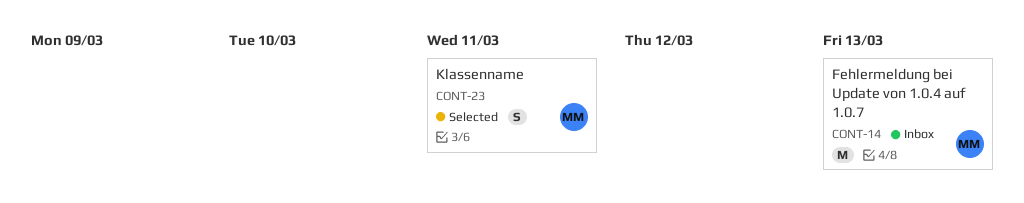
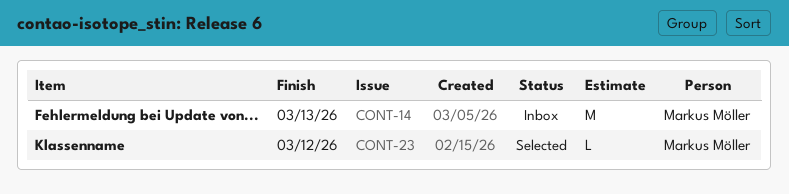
CONT-23, estimate: S -> L
CONT-23, due: Mar 11 -> Mar 12

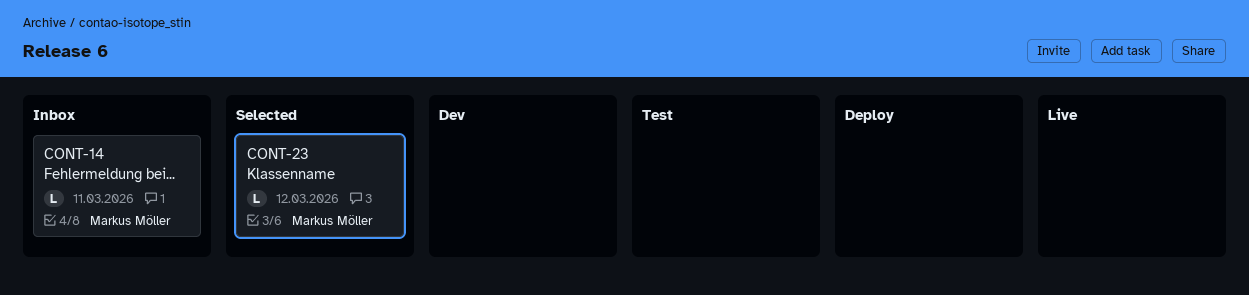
CONT-14, estimate: M -> L
CONT-14, due: Mar 13 -> Mar 11

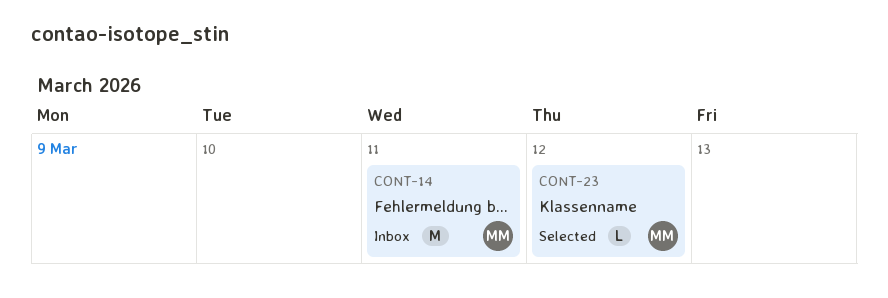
CONT-14, estimate: L -> M

